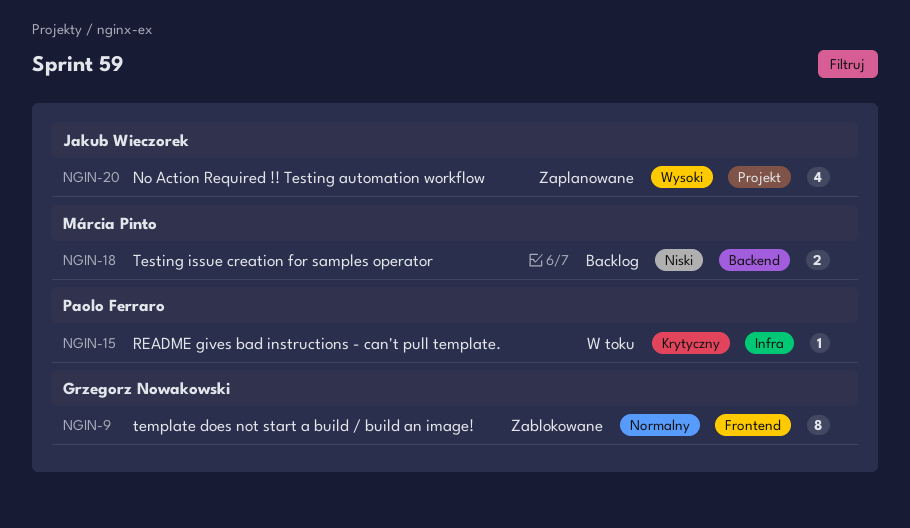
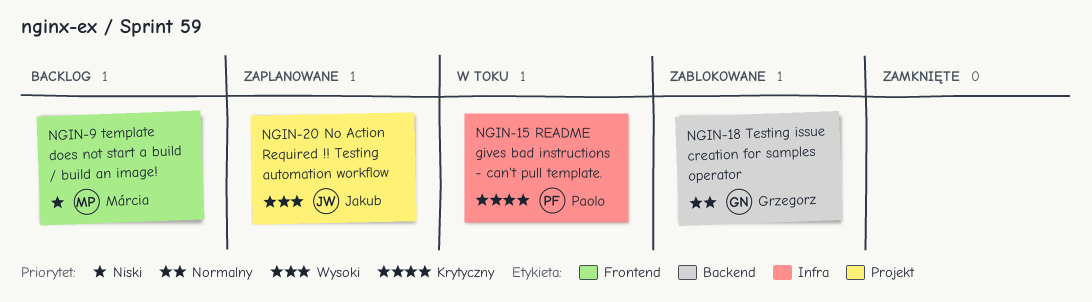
NGIN-9, status: Zablokowane -> Backlog
NGIN-9, owner: Grzegorz Nowakowski -> Márcia Pinto
NGIN-9, priority: Normalny -> Niski
NGIN-18, status: Backlog -> Zablokowane
NGIN-18, owner: Márcia Pinto -> Grzegorz Nowakowski
NGIN-18, priority: Niski -> Normalny

